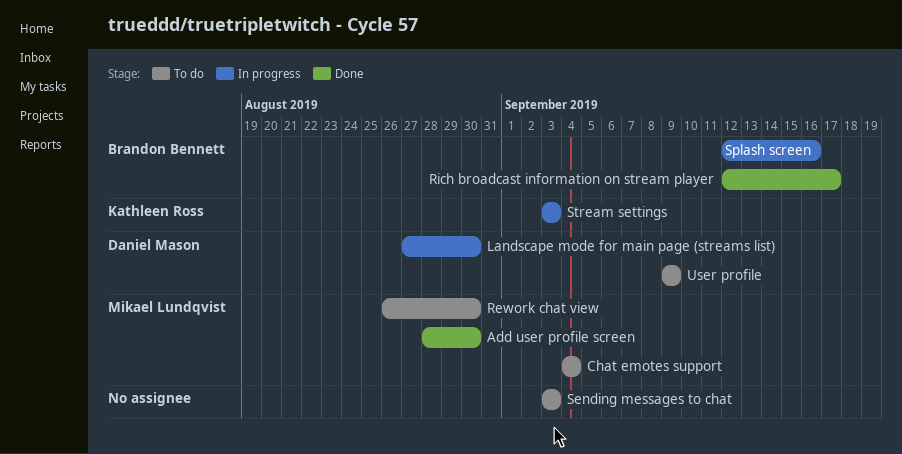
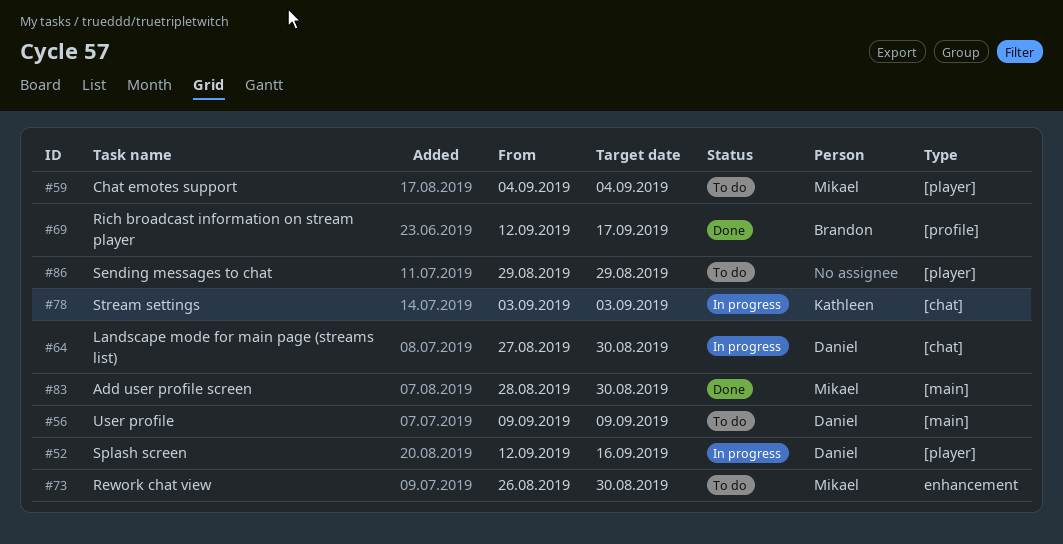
Sending messages to chat, start: Sep 3 -> Aug 29
Sending messages to chat, due: Sep 3 -> Aug 29
Splash screen, owner: Brandon Bennett -> Daniel Mason

